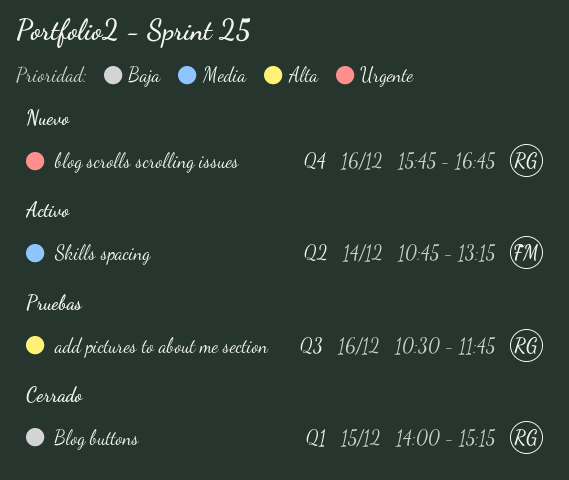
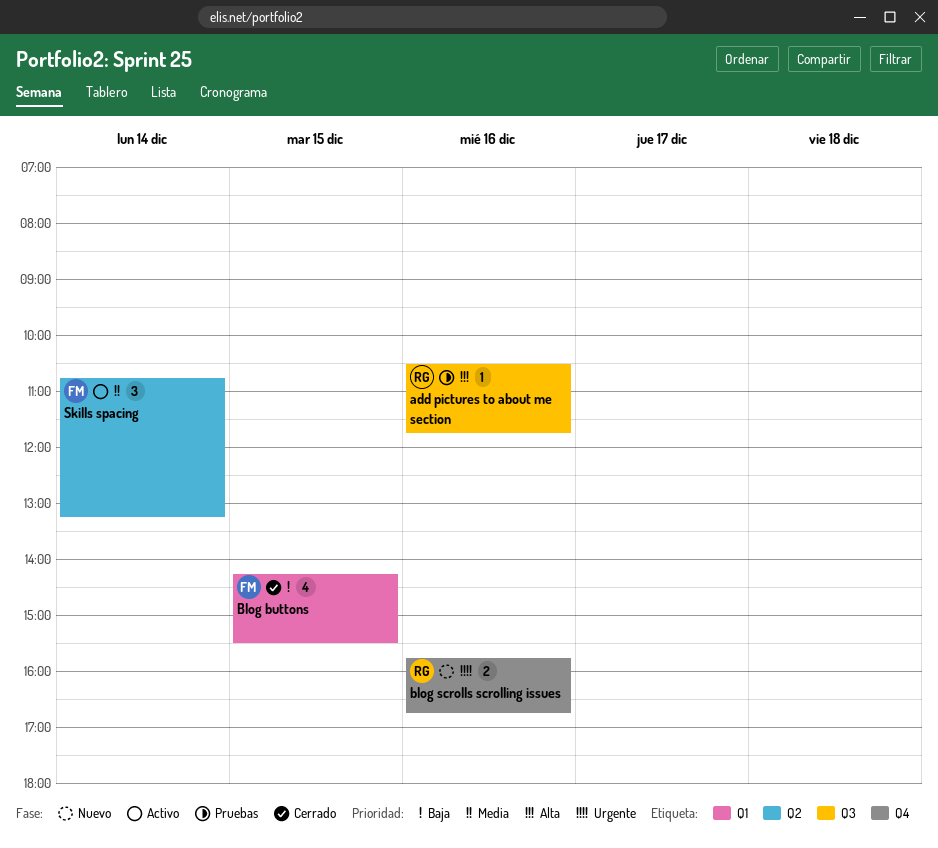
Blog buttons, owner: RG -> FM
Blog buttons, begins: 14:00 -> 14:15
Blog buttons, ends: 15:15 -> 15:30

